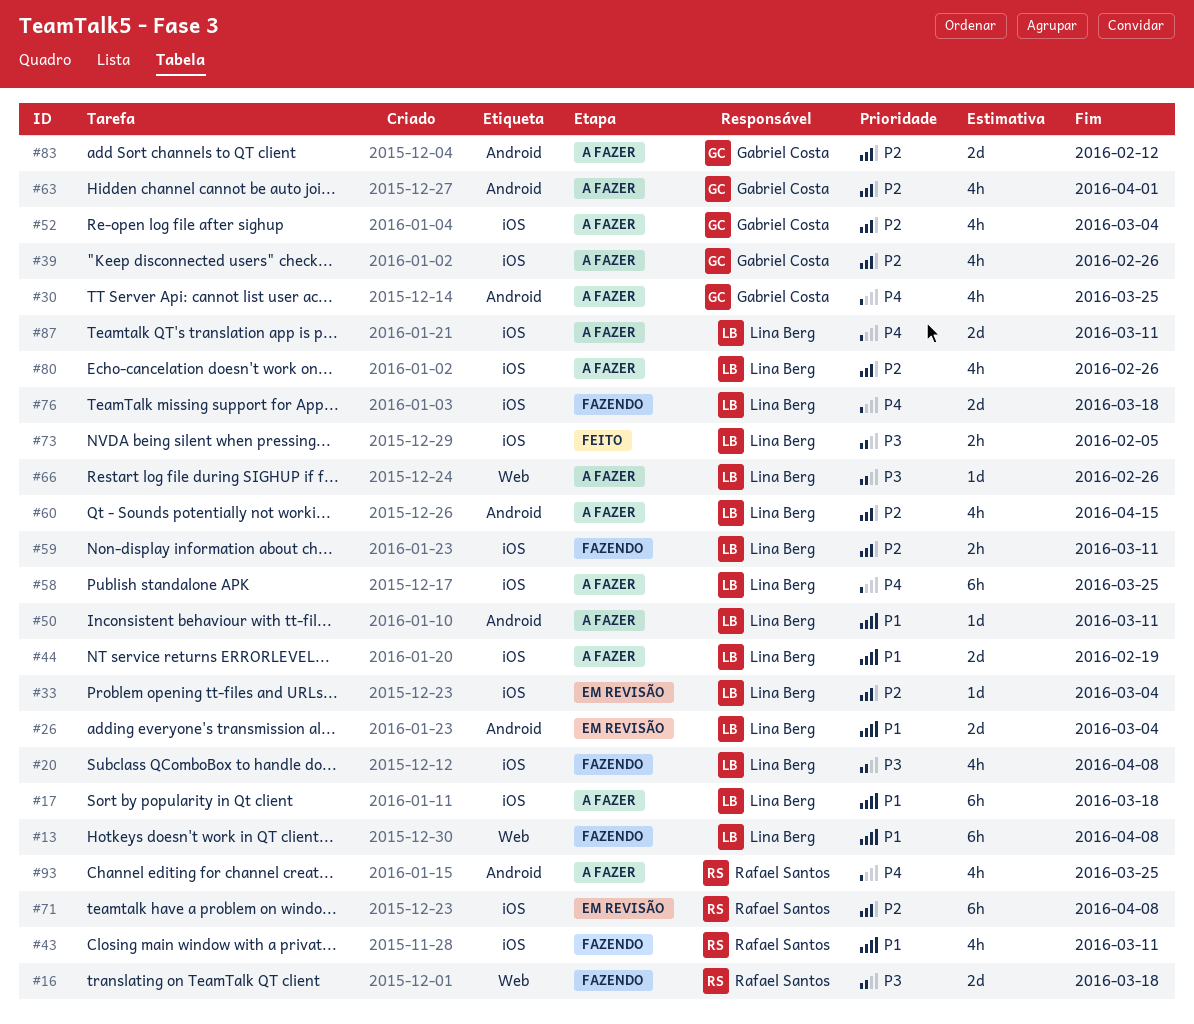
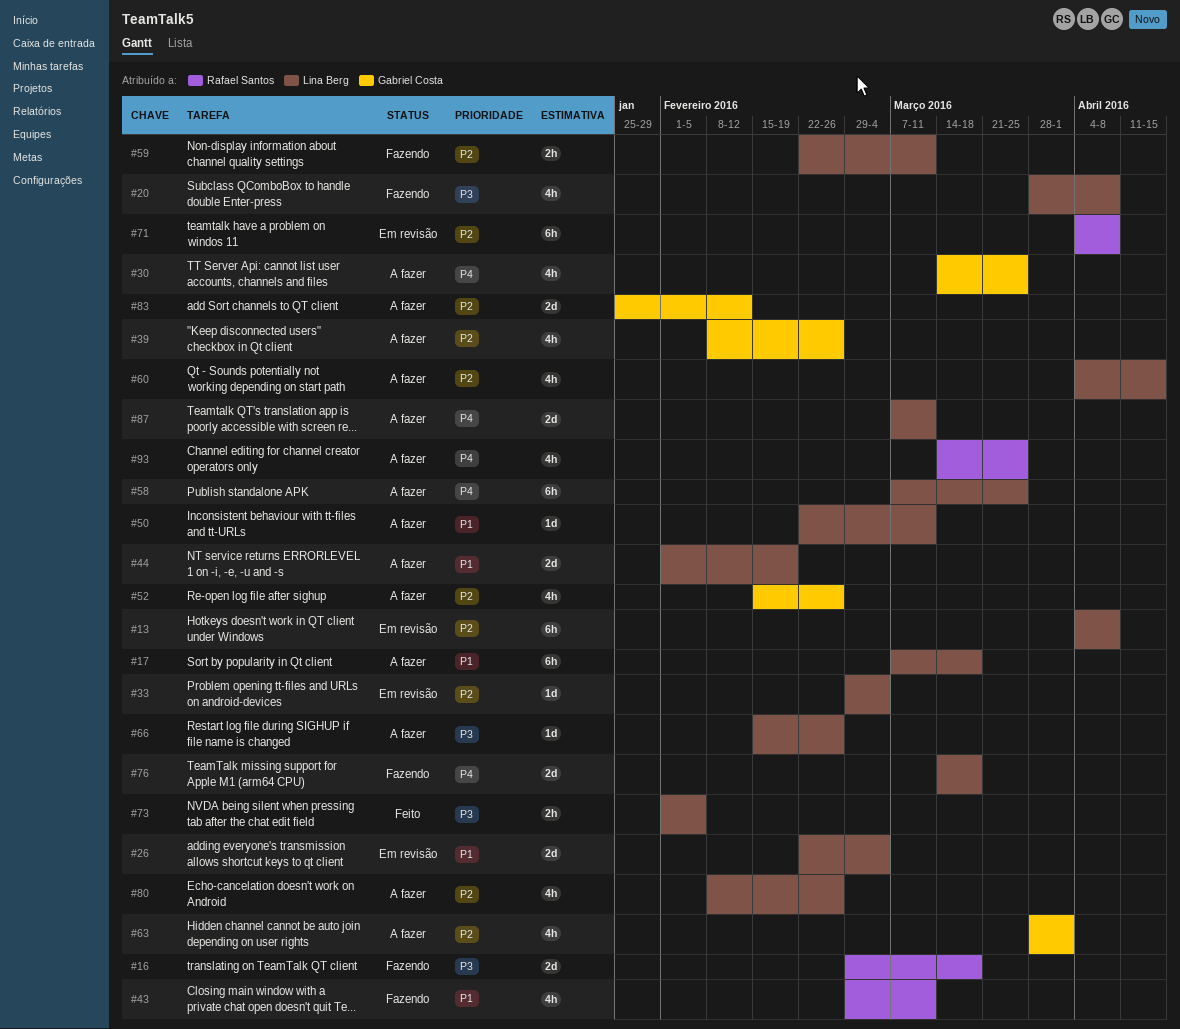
#13, status: Fazendo -> Em revisão
#13, priority: P1 -> P2
#52, due: Mar 4 -> Feb 26

